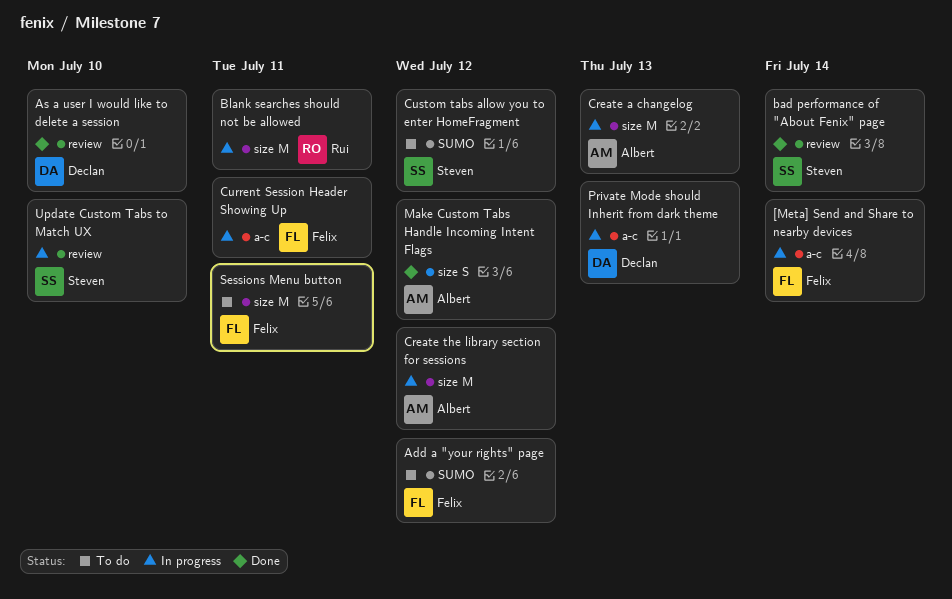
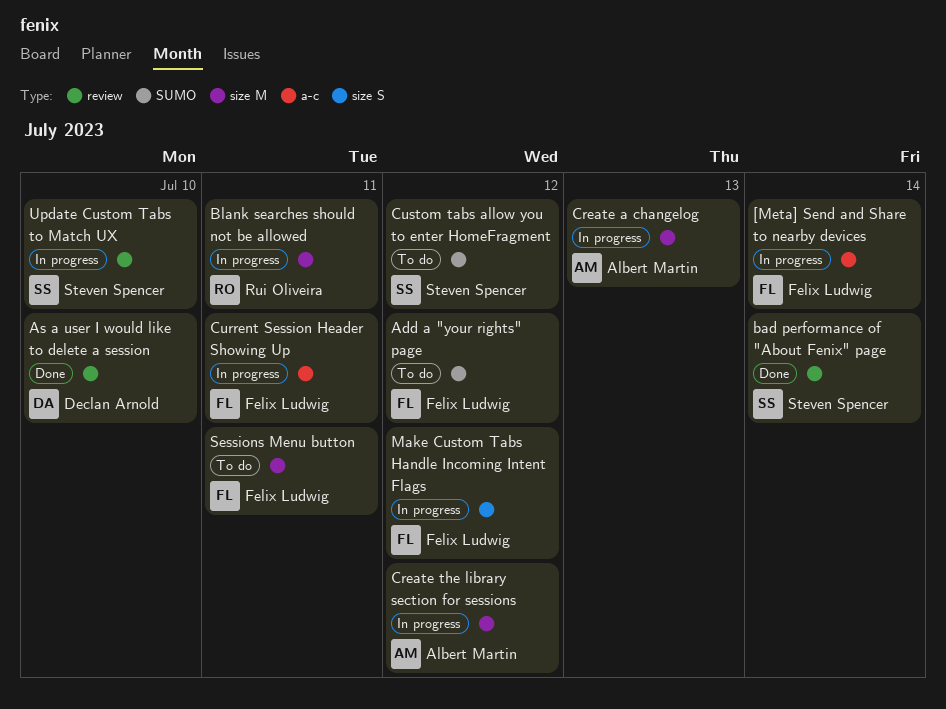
Make Custom Tabs Handle Incoming Intent Flags, status: Done -> In progress
Make Custom Tabs Handle Incoming Intent Flags, owner: Albert Martin -> Felix Ludwig
Private Mode should Inherit from dark theme: present -> none

